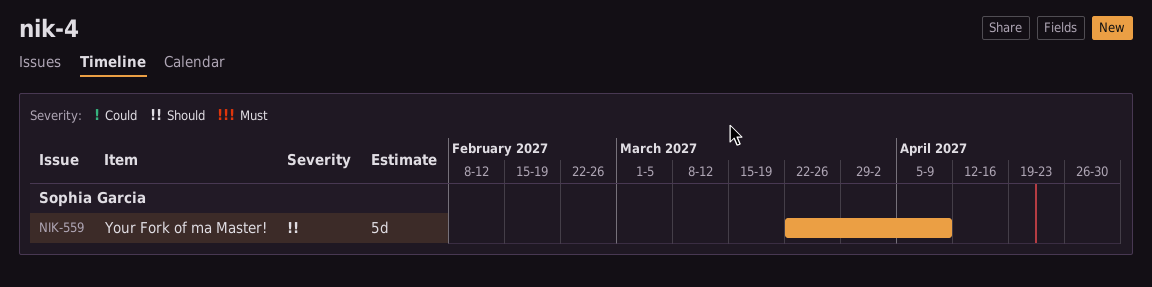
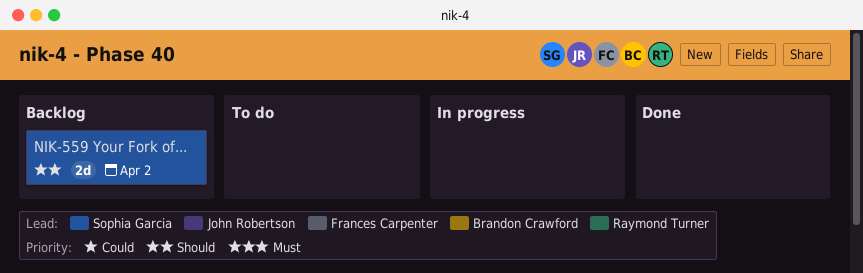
NIK-559, estimate: 5d -> 2d
NIK-559, due: Apr 9 -> Apr 2

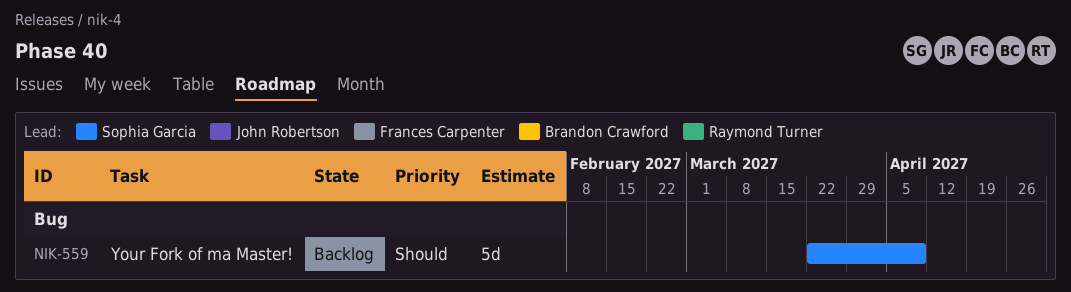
NIK-559, estimate: 2d -> 5d
NIK-559, due: Apr 2 -> Apr 9

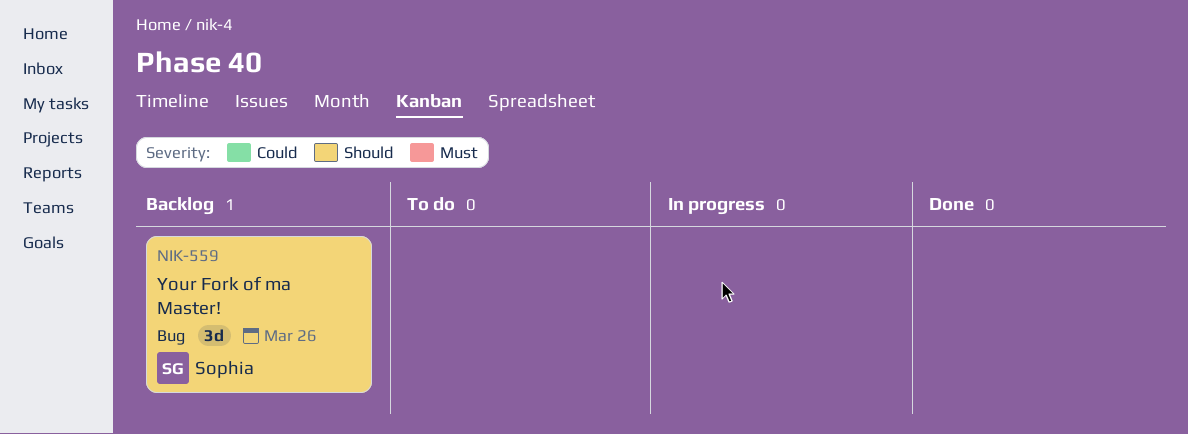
NIK-559, estimate: 5d -> 3d
NIK-559, due: Apr 9 -> Mar 26

